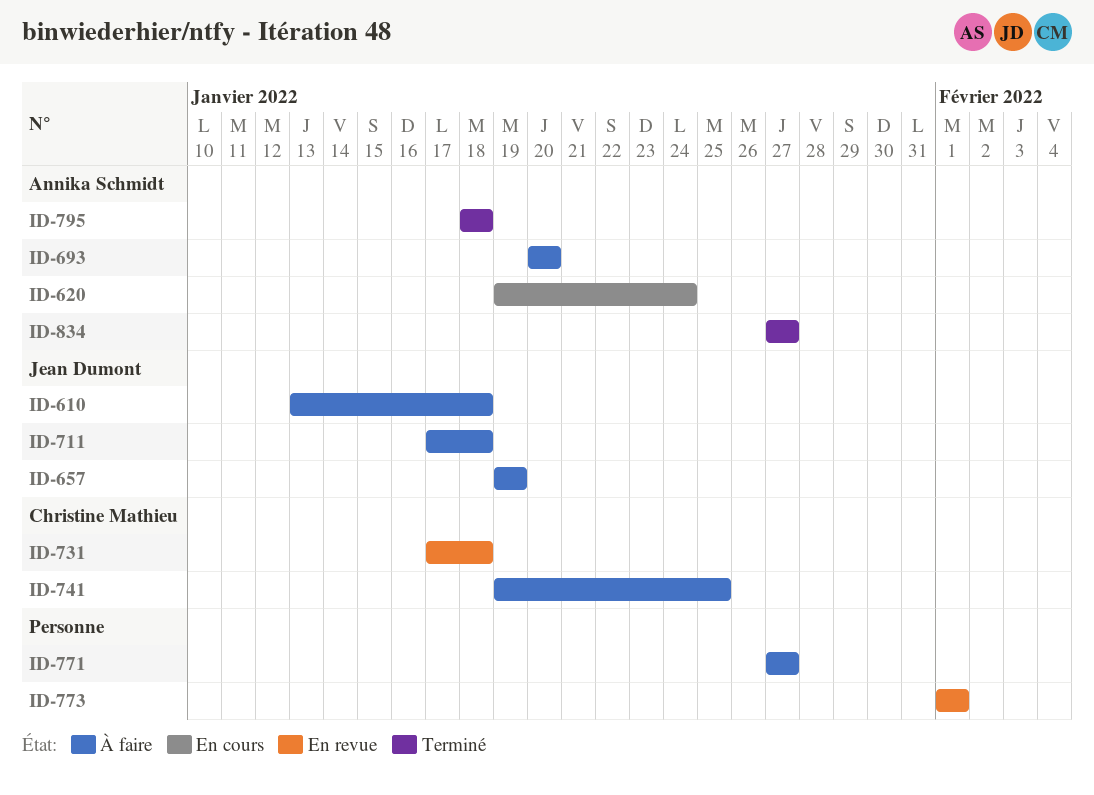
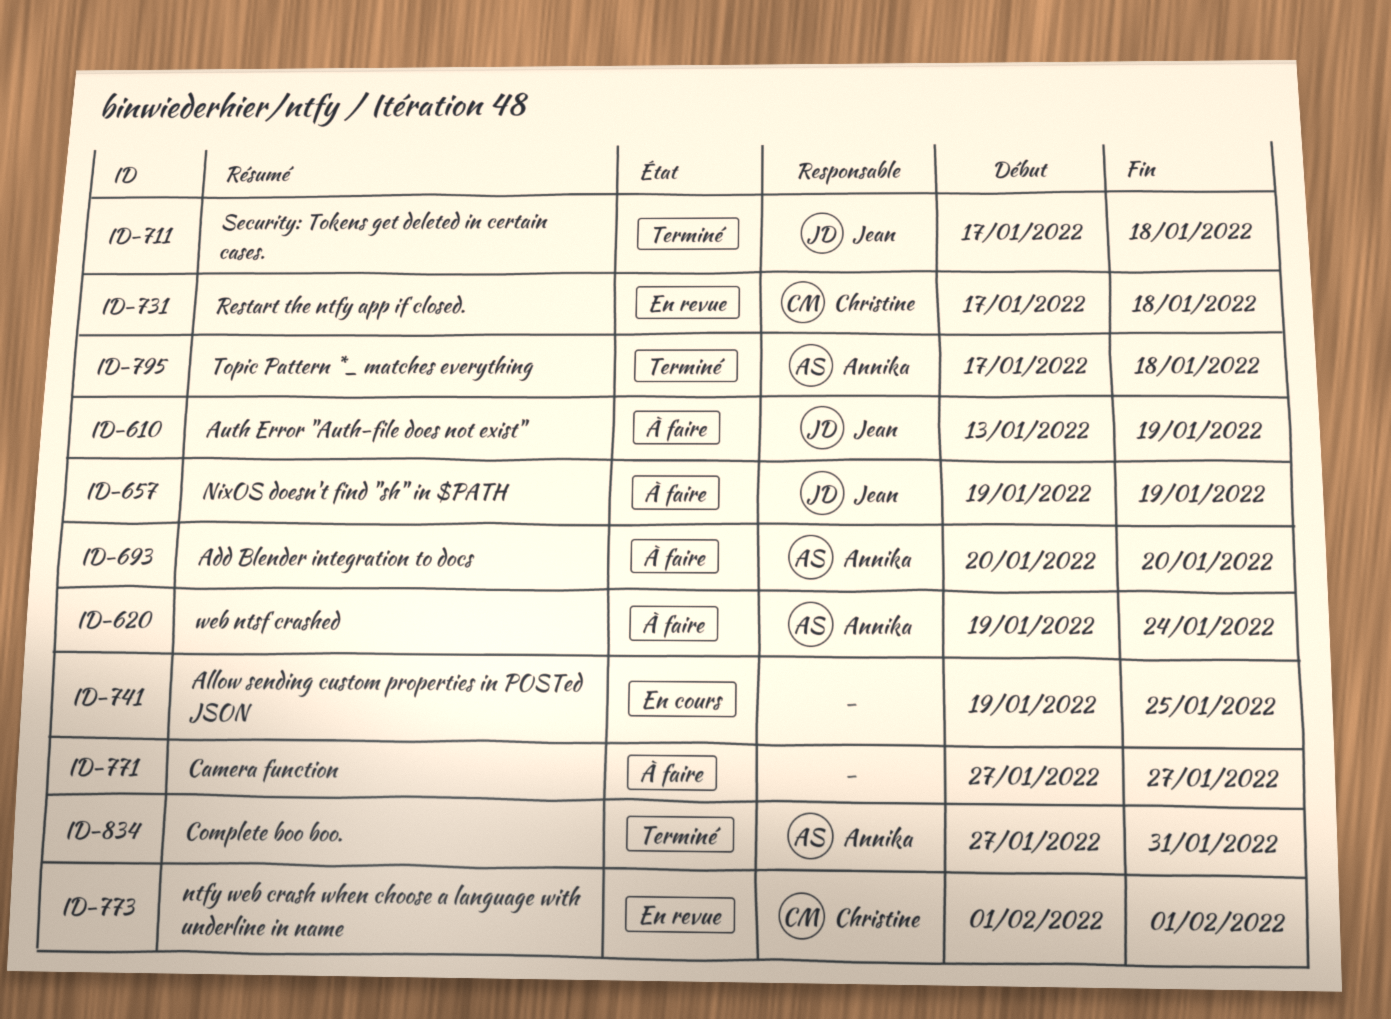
ID-610, due: Jan 18 -> Jan 19
ID-620, status: En cours -> À faire
ID-711, status: À faire -> Terminé
ID-741, status: À faire -> En cours
ID-741, owner: Christine Mathieu -> none
ID-773, owner: none -> Christine Mathieu
ID-795, start: Jan 18 -> Jan 17
ID-834, due: Jan 27 -> Jan 31

